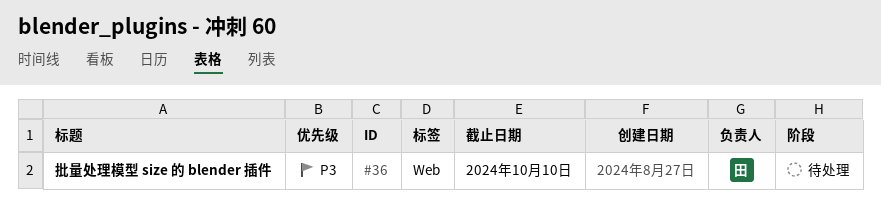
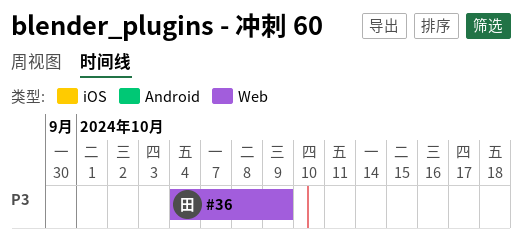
#36, due: Oct 10 -> Oct 9

